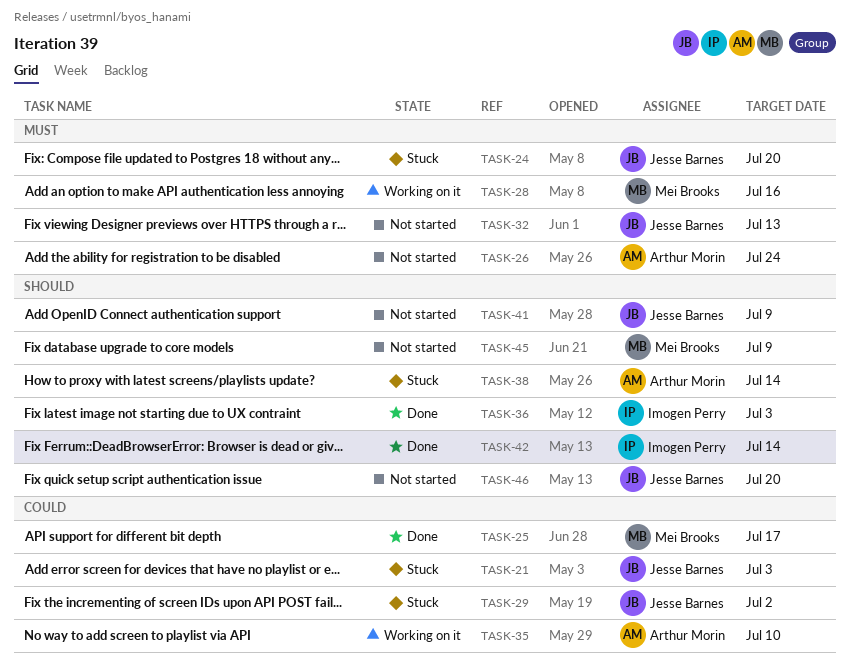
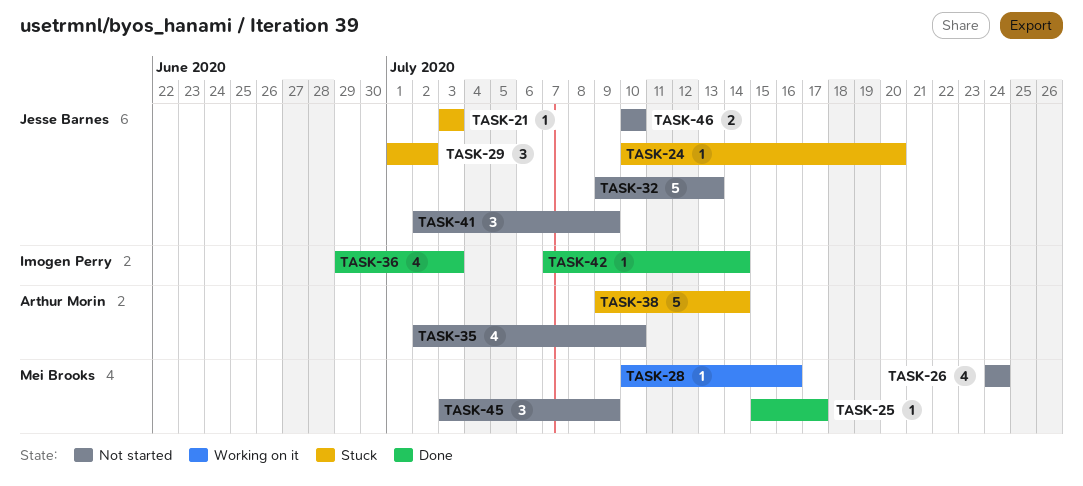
TASK-26, owner: Arthur Morin -> Mei Brooks
TASK-35, status: Working on it -> Not started
TASK-46, due: Jul 20 -> Jul 10

